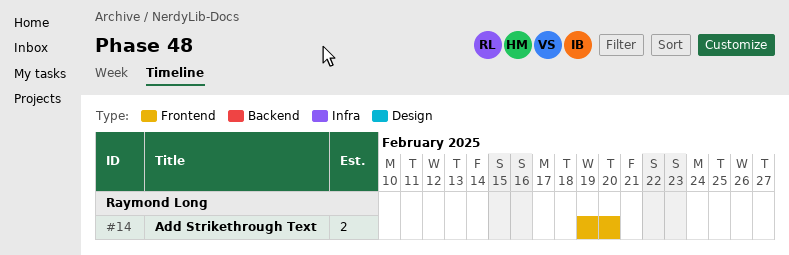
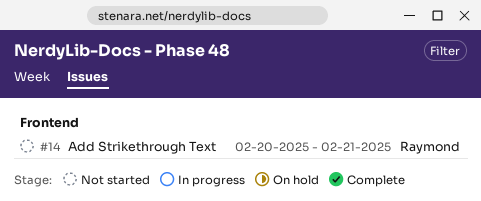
#14, start: Feb 19 -> Feb 20
#14, due: Feb 20 -> Feb 21

